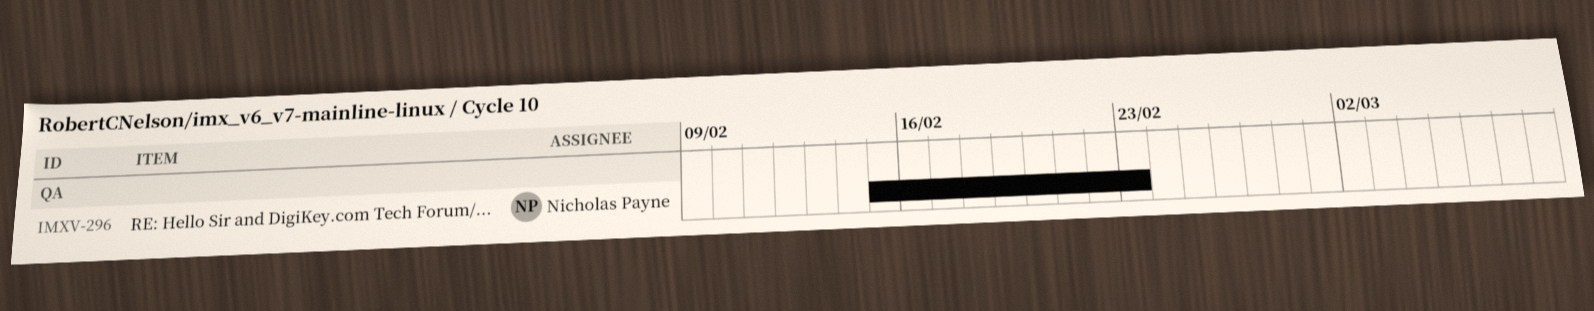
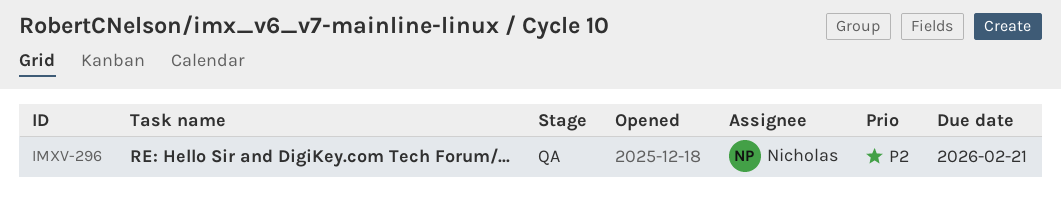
IMXV-296, due: Feb 23 -> Feb 21

